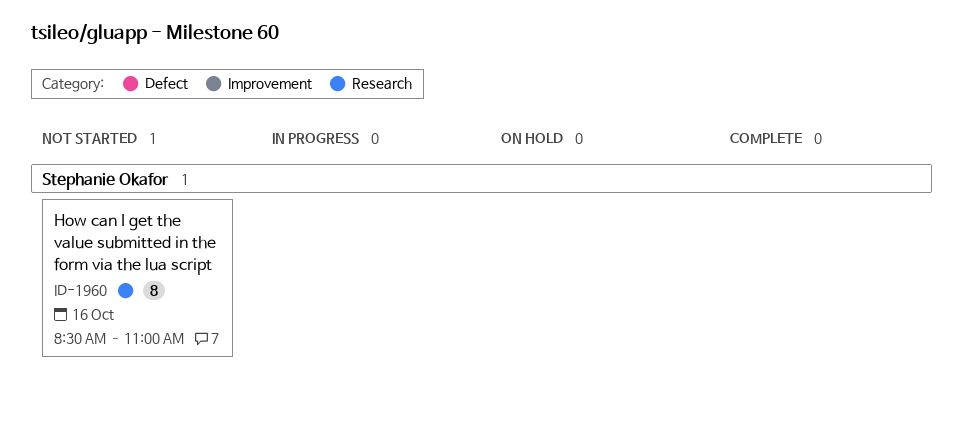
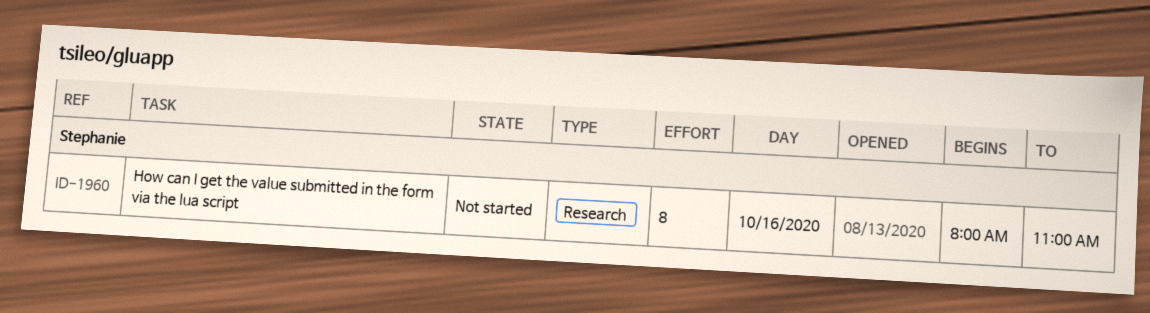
ID-1960, begins: 08:30 -> 08:00

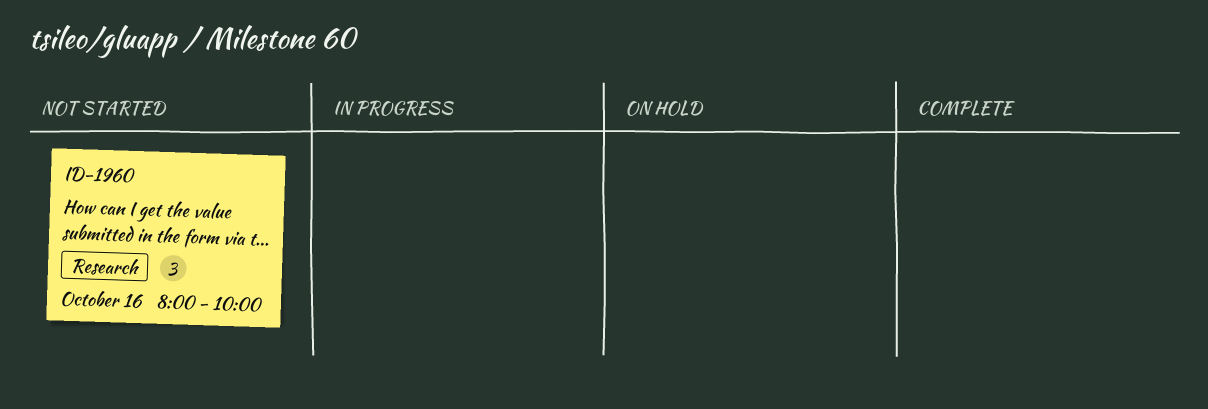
ID-1960, estimate: 8 -> 3
ID-1960, ends: 11:00 -> 10:00

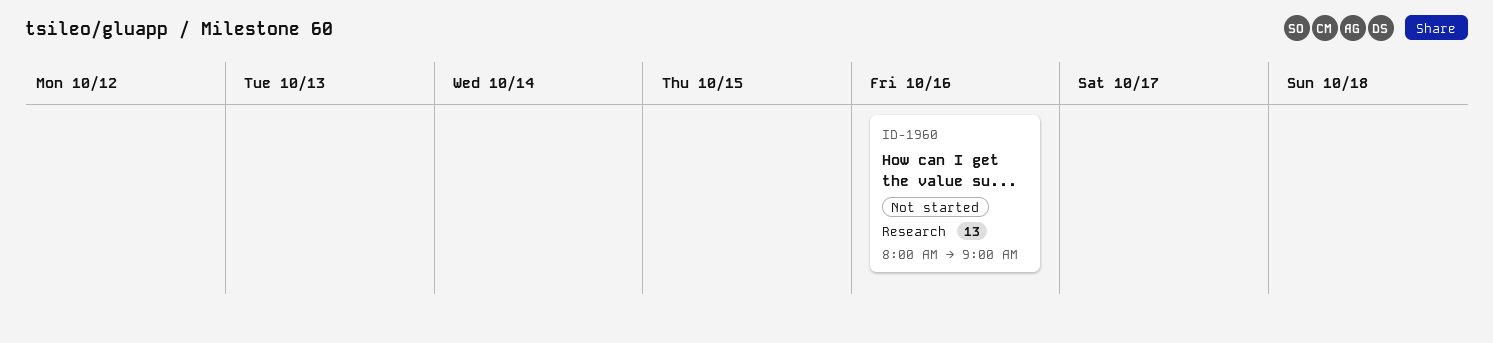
ID-1960, estimate: 3 -> 13
ID-1960, ends: 10:00 -> 09:00

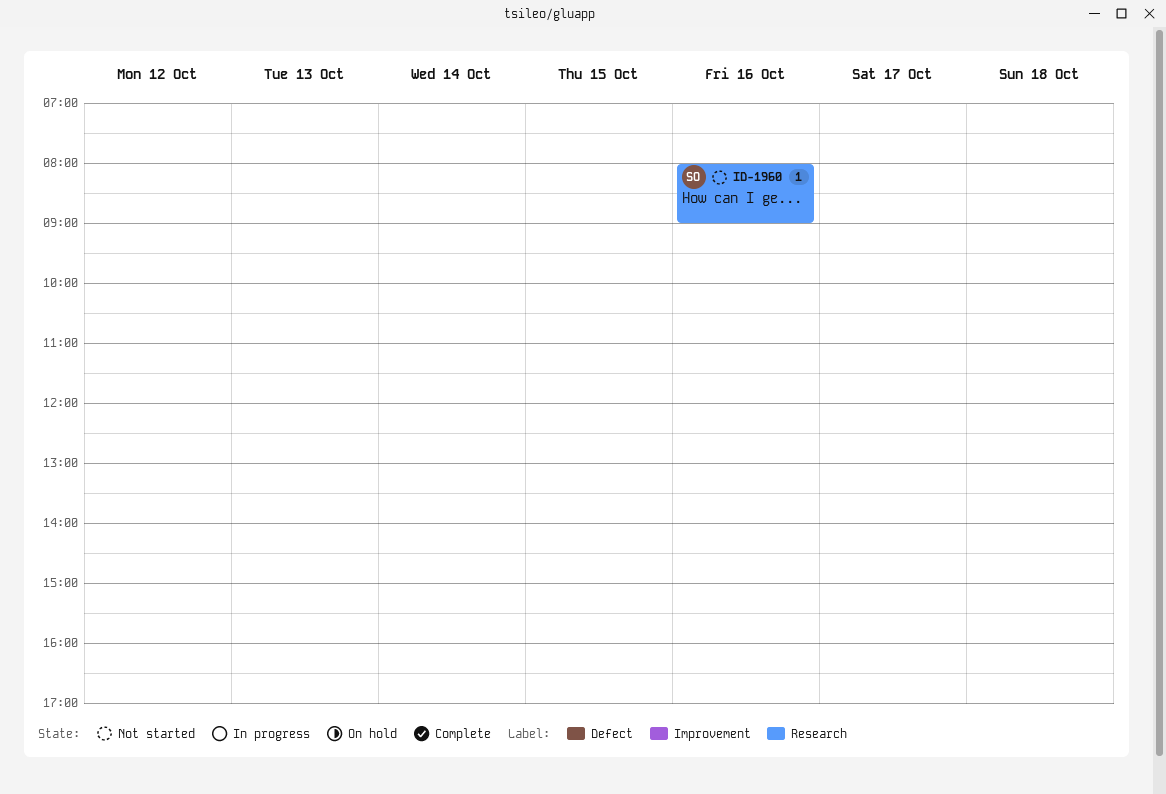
ID-1960, estimate: 13 -> 1

